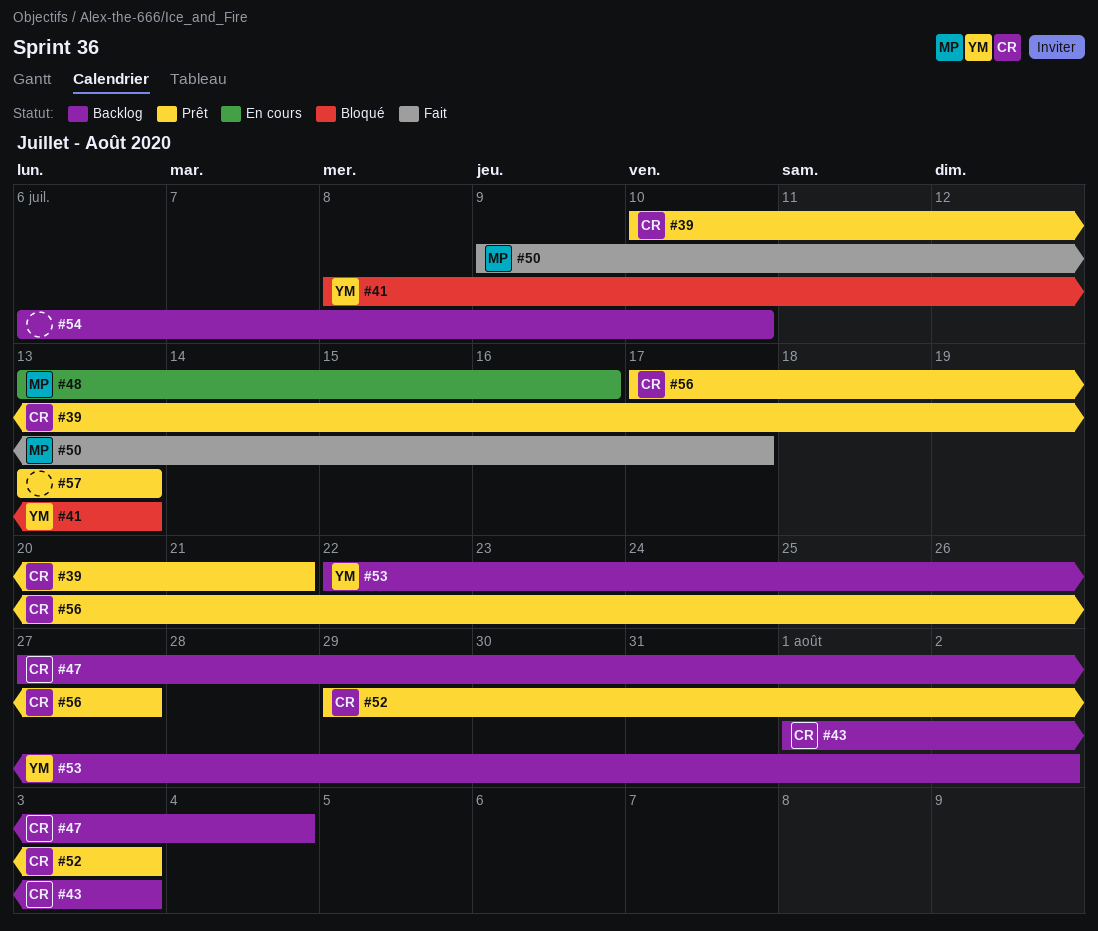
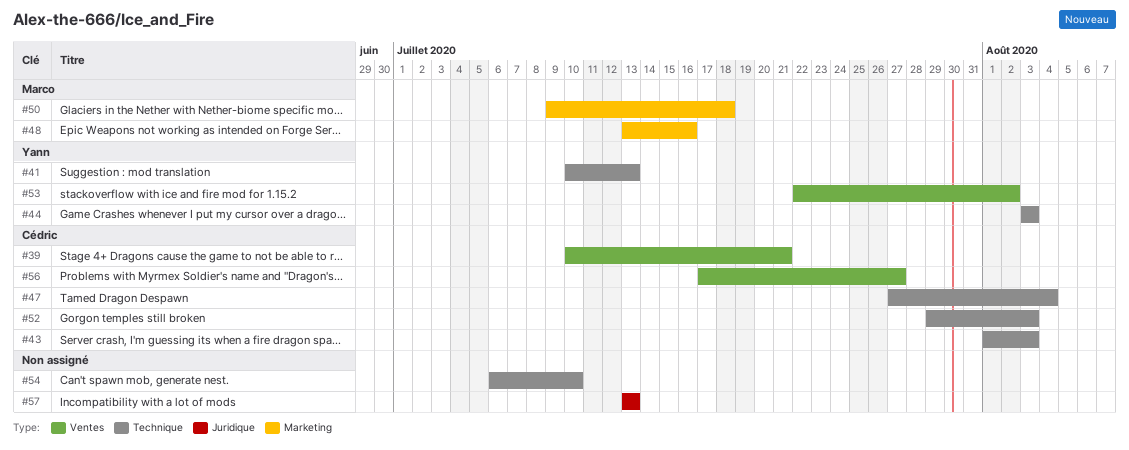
#41, start: Jul 8 -> Jul 10
#44: none -> present
#50, due: Jul 17 -> Jul 18

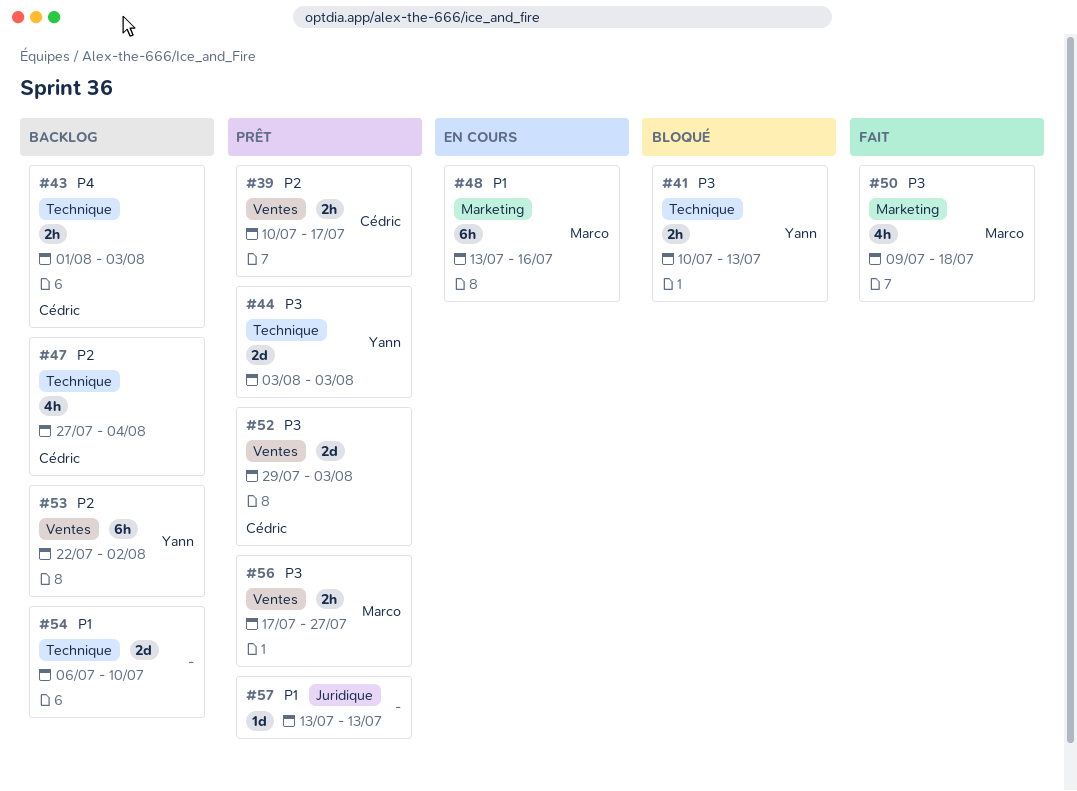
#39, due: Jul 21 -> Jul 17
#52, label: Technique -> Ventes
#56, owner: Cédric -> Marco

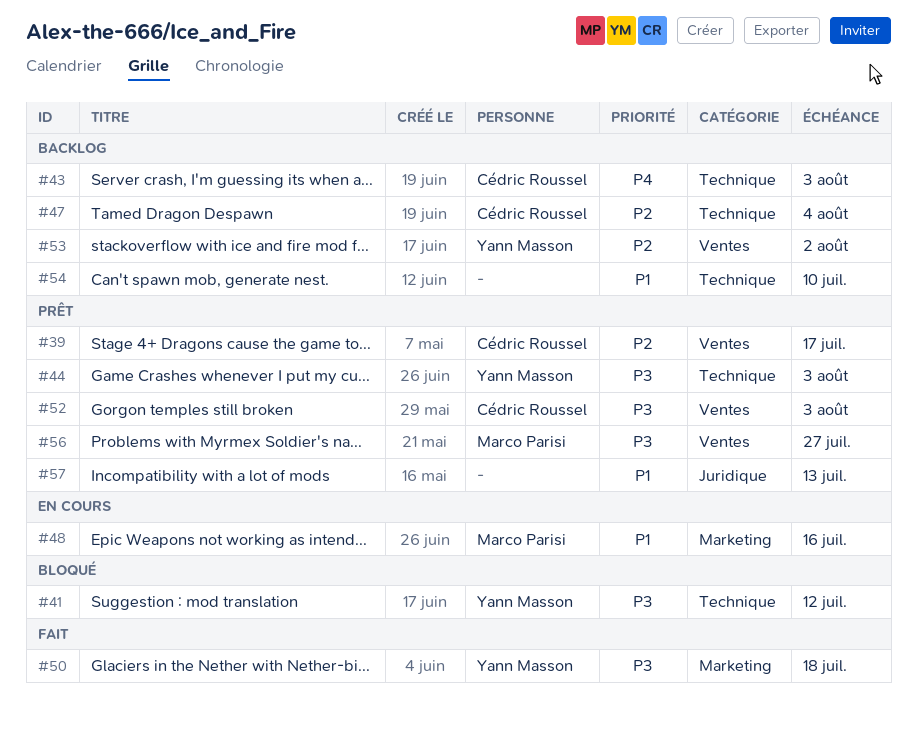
#41, due: Jul 13 -> Jul 12
#50, owner: Marco Parisi -> Yann Masson

